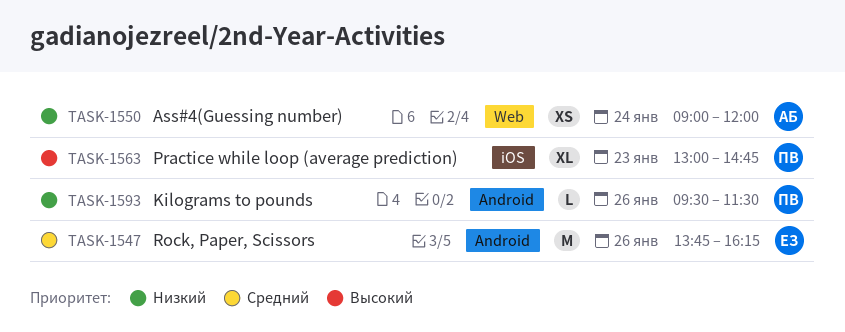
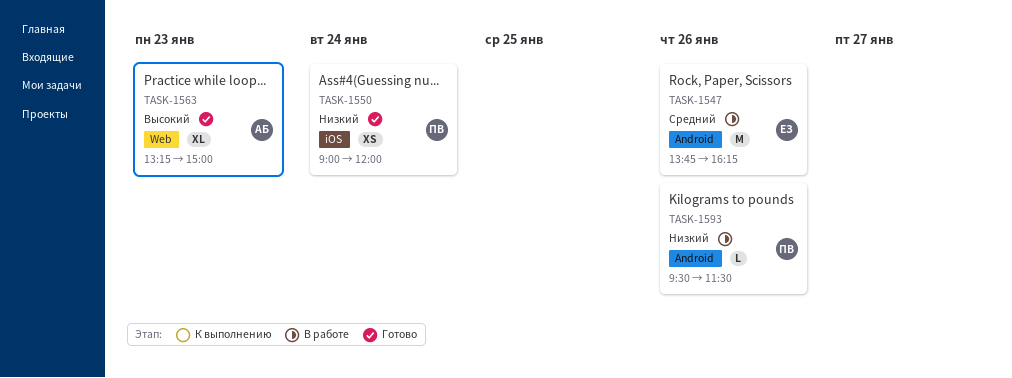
TASK-1550, owner: АБ -> ПВ
TASK-1550, label: Web -> iOS
TASK-1563, owner: ПВ -> АБ
TASK-1563, label: iOS -> Web
TASK-1563, begins: 13:00 -> 13:15
TASK-1563, ends: 14:45 -> 15:00

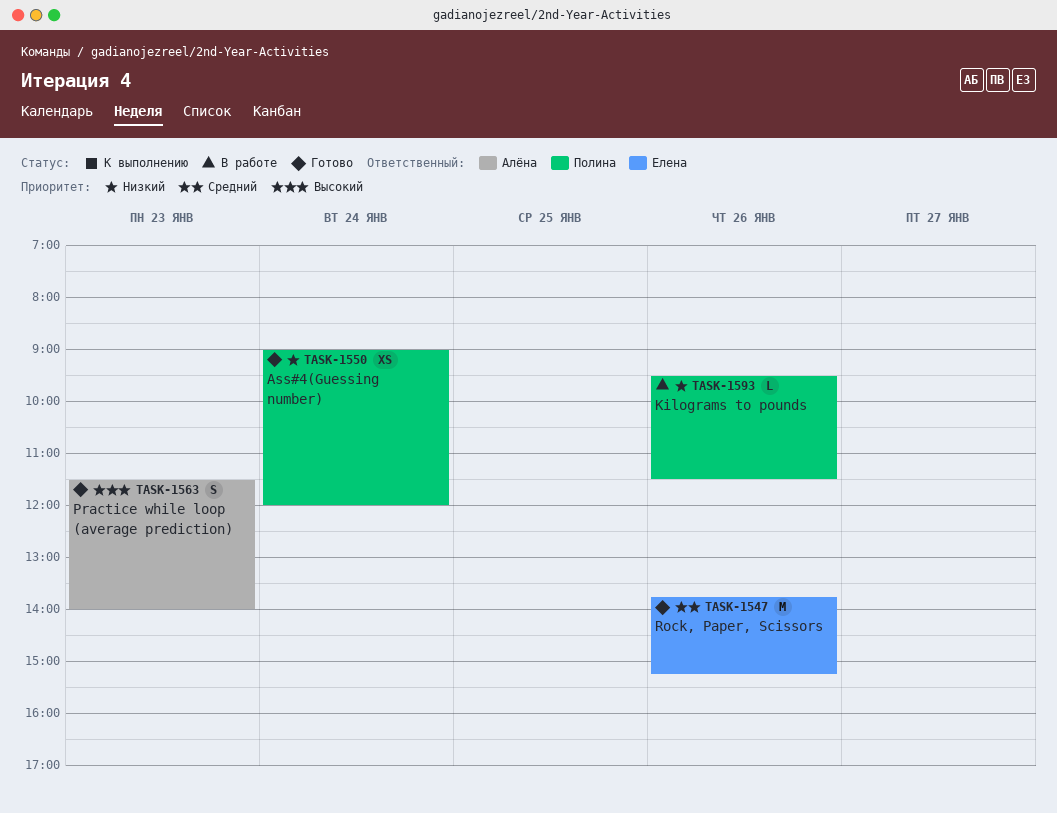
TASK-1547, status: В работе -> Готово
TASK-1547, ends: 16:15 -> 15:15
TASK-1563, estimate: XL -> S
TASK-1563, begins: 13:15 -> 11:30
TASK-1563, ends: 15:00 -> 14:00

